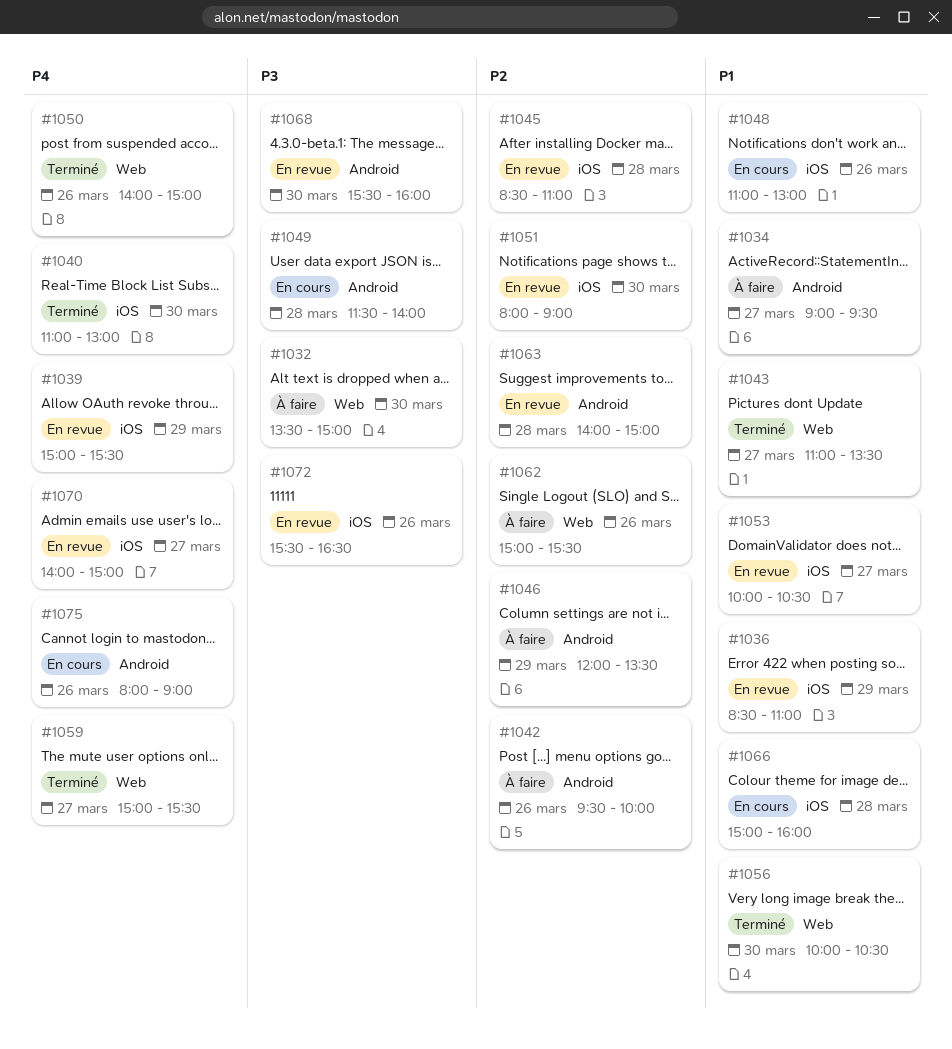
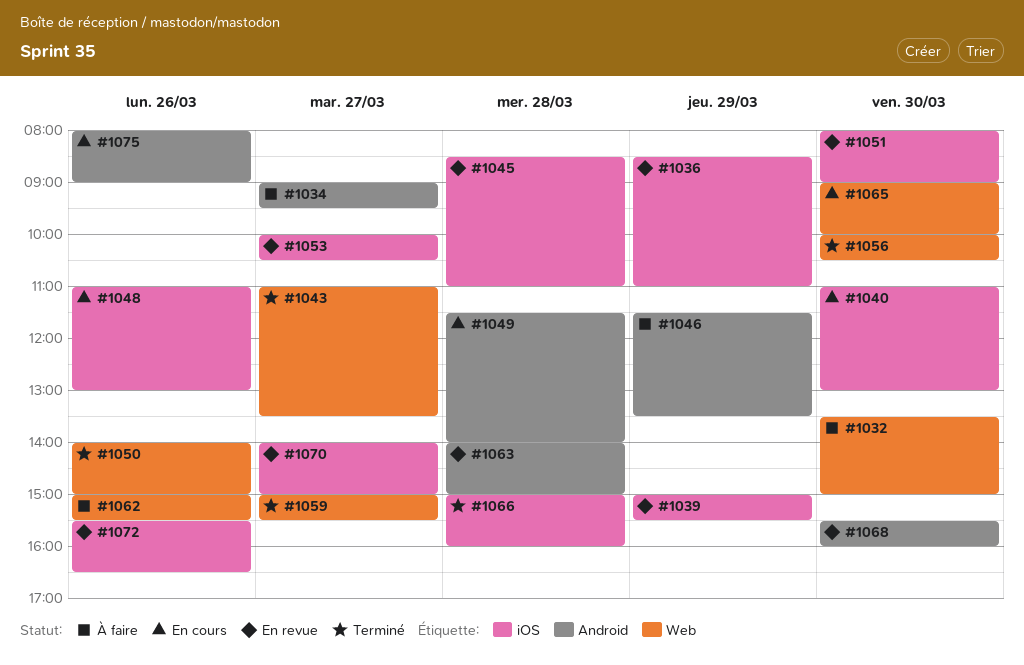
#1040, status: Terminé -> En cours
#1042: present -> none
#1046, begins: 12:00 -> 11:30
#1065: none -> present
#1066, status: En cours -> Terminé

